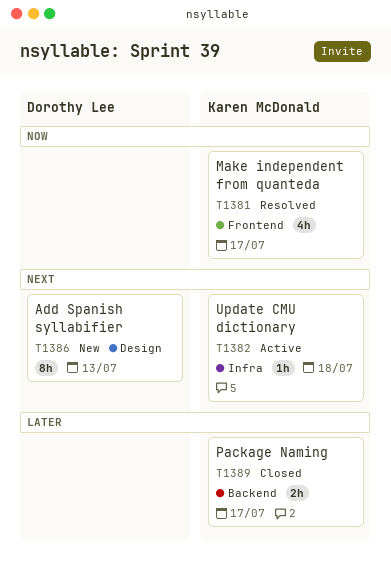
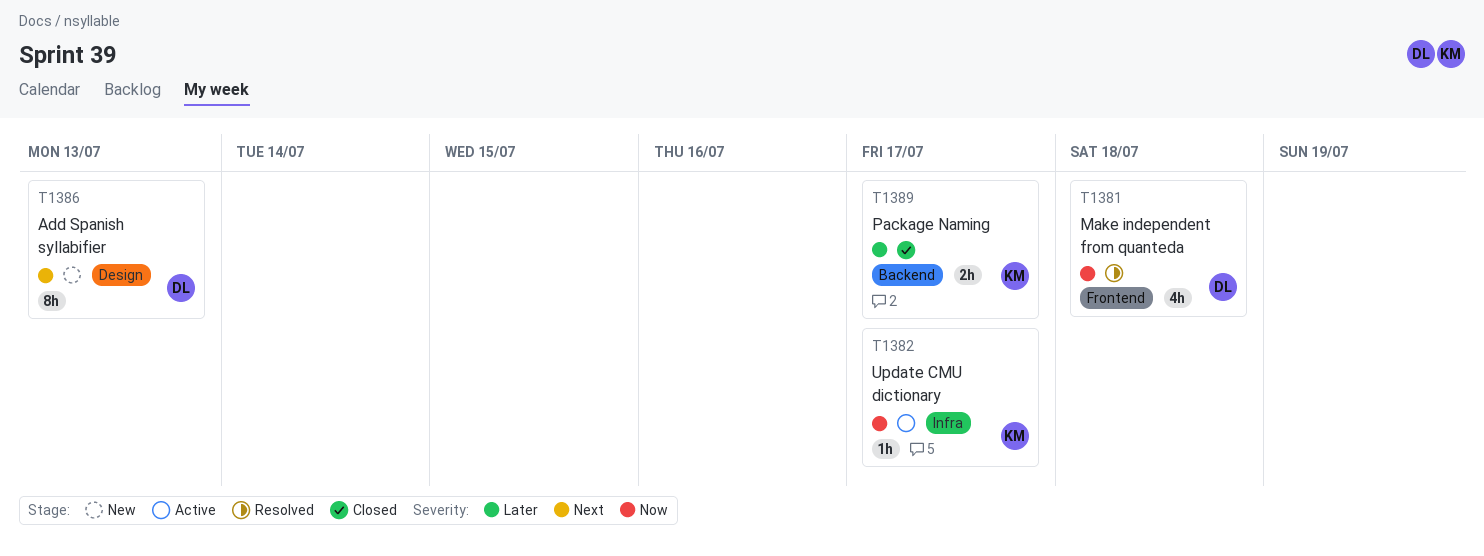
T1381, owner: Karen McDonald -> Dorothy Lee
T1381, due: Jul 17 -> Jul 18
T1382, priority: Next -> Now
T1382, due: Jul 18 -> Jul 17

